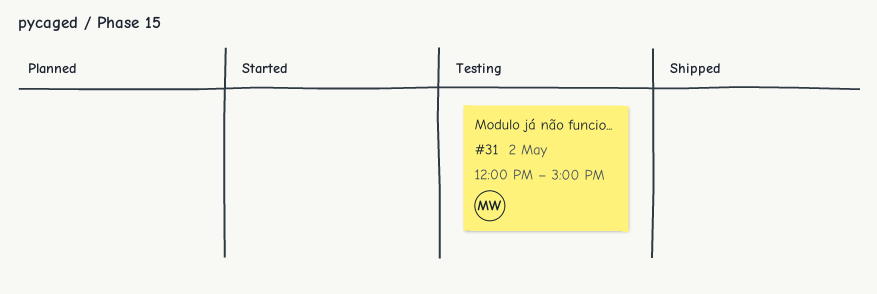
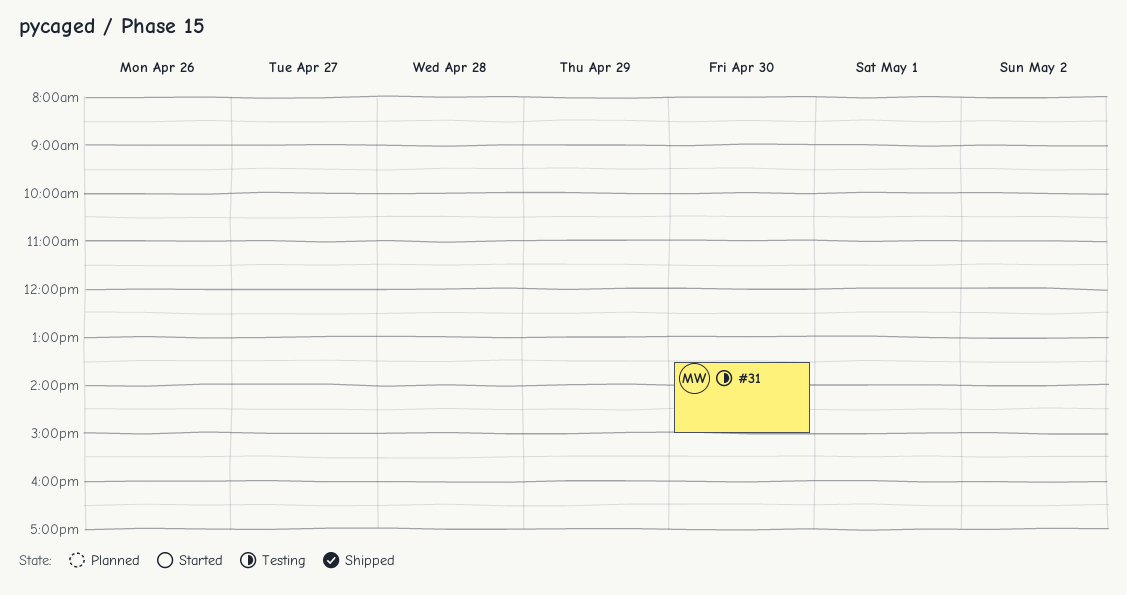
#31, day: May 2 -> Apr 30
#31, begins: 12:00 -> 13:30

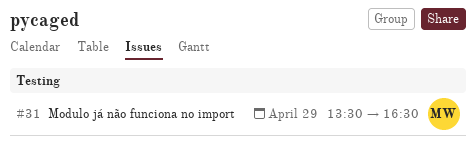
#31, day: Apr 30 -> Apr 29
#31, ends: 15:00 -> 16:30

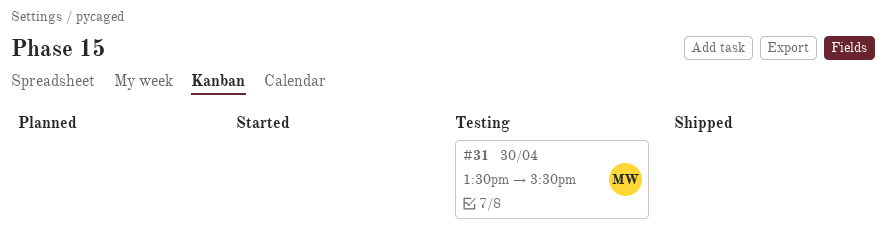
#31, day: Apr 29 -> Apr 30
#31, ends: 16:30 -> 15:30

